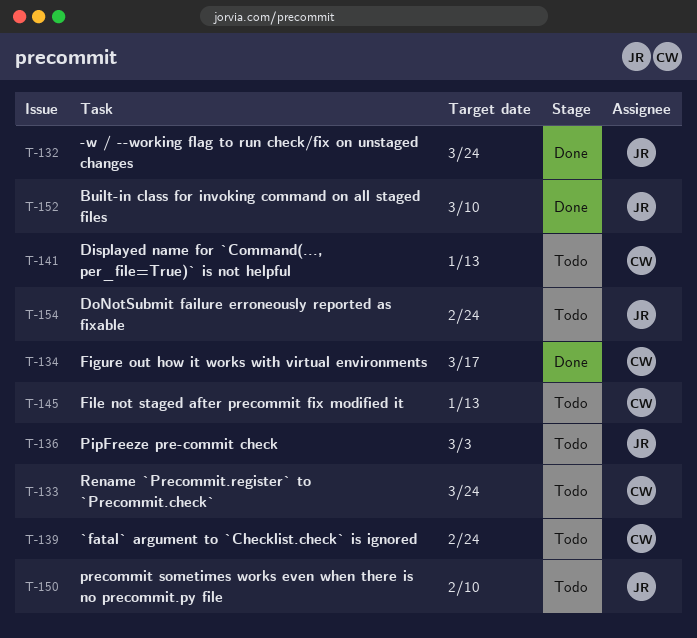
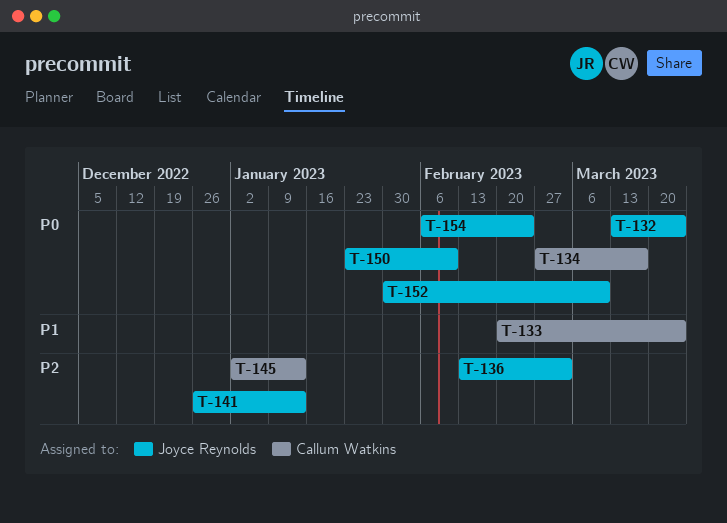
T-139: present -> none
T-141, owner: Callum Watkins -> Joyce Reynolds

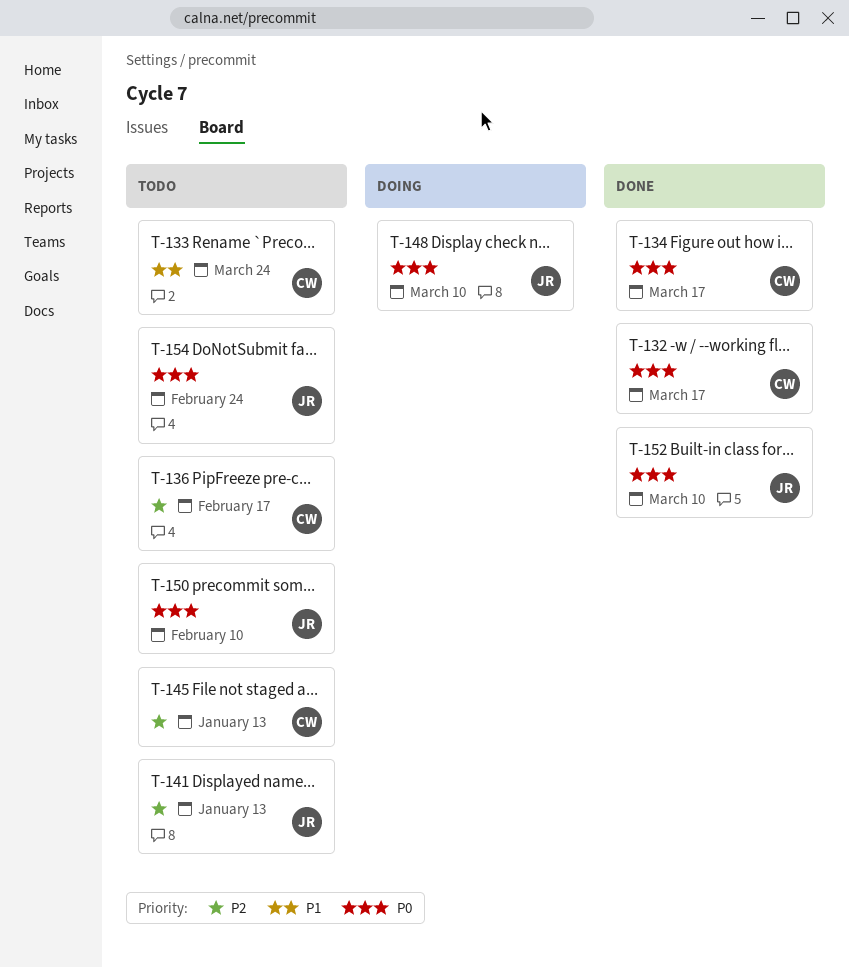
T-132, owner: Joyce Reynolds -> Callum Watkins
T-132, due: Mar 24 -> Mar 17
T-136, owner: Joyce Reynolds -> Callum Watkins
T-136, due: Mar 3 -> Feb 17
T-148: none -> present

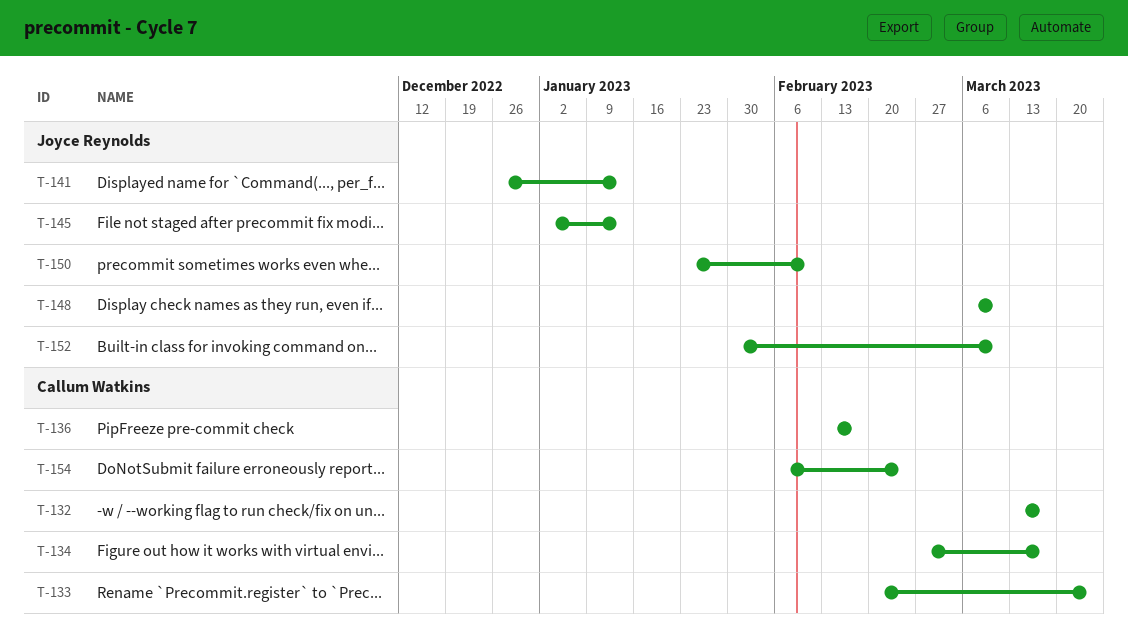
T-145, owner: Callum Watkins -> Joyce Reynolds
T-154, owner: Joyce Reynolds -> Callum Watkins

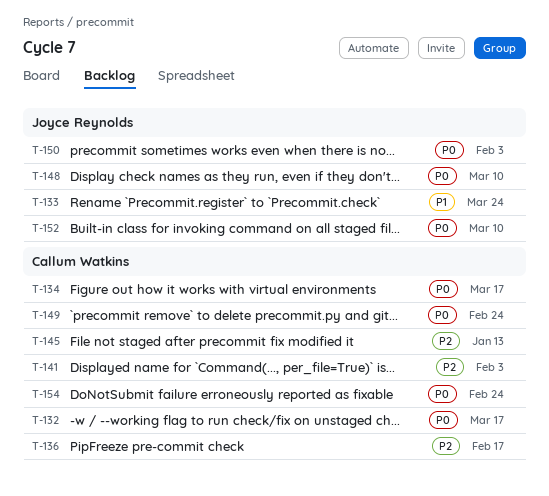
T-133, owner: Callum Watkins -> Joyce Reynolds
T-141, owner: Joyce Reynolds -> Callum Watkins
T-141, due: Jan 13 -> Feb 3
T-145, owner: Joyce Reynolds -> Callum Watkins
T-149: none -> present
T-150, due: Feb 10 -> Feb 3

